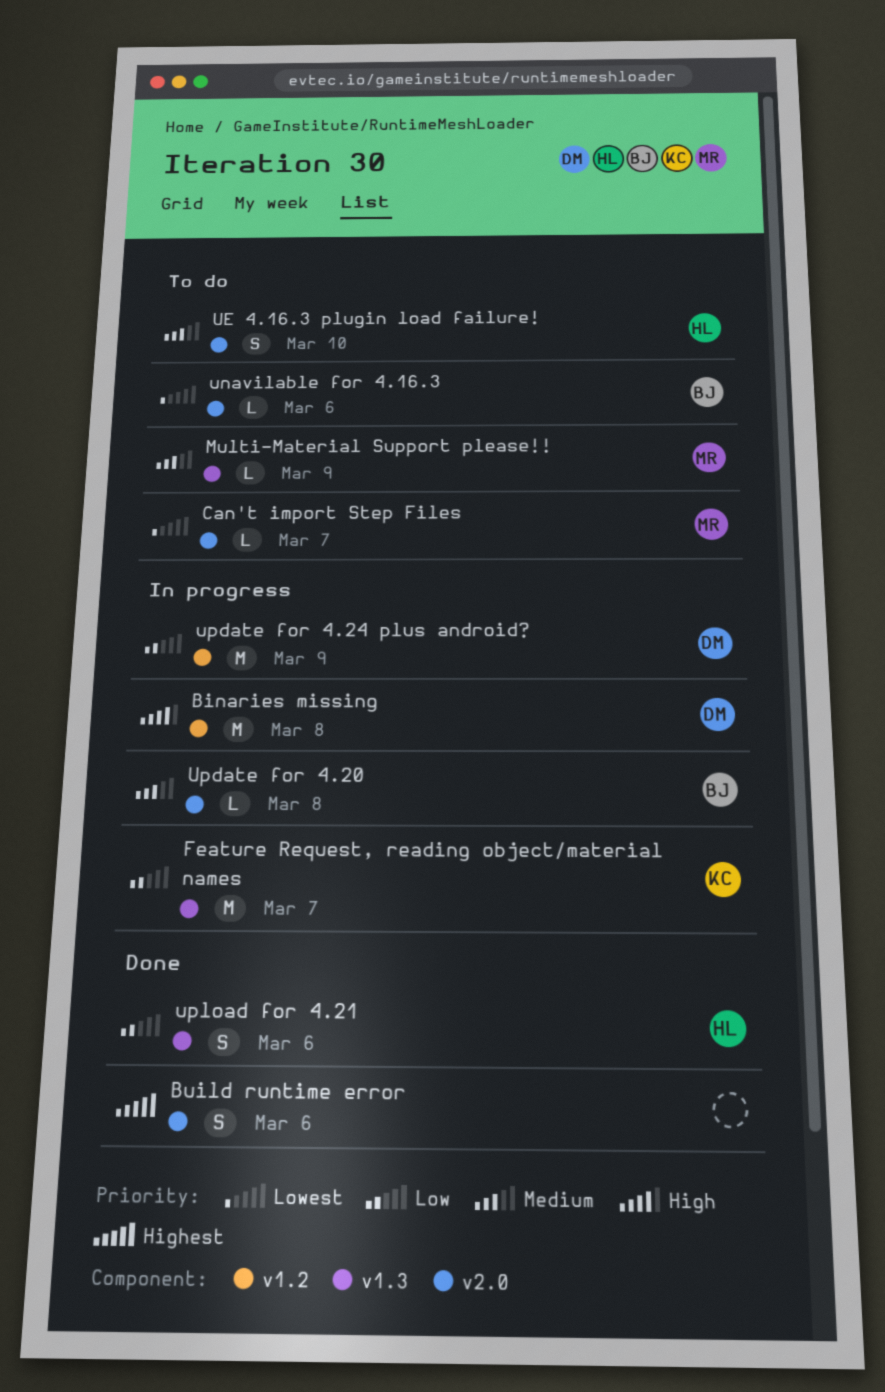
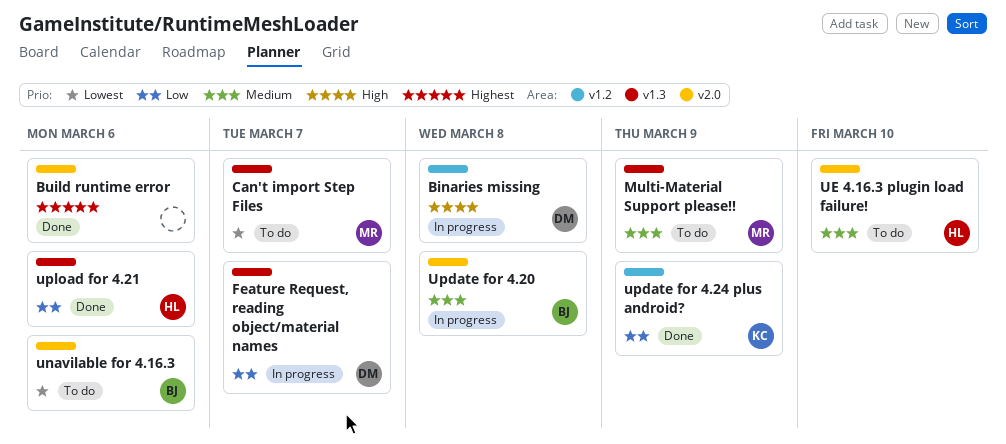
Can't import Step Files, label: v2.0 -> v1.3
Feature Request, reading object/material names, owner: KC -> DM
update for 4.24 plus android?, status: In progress -> Done
update for 4.24 plus android?, owner: DM -> KC

